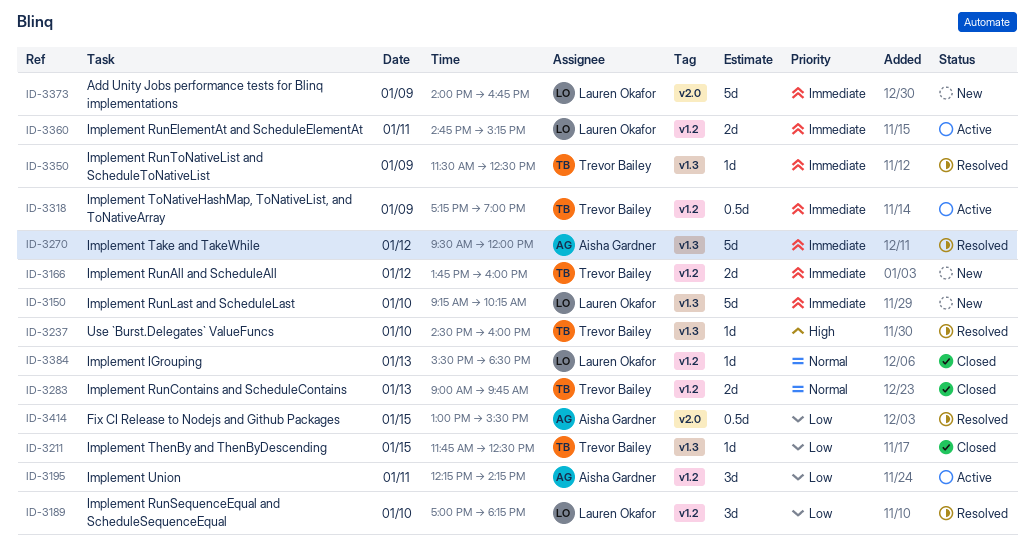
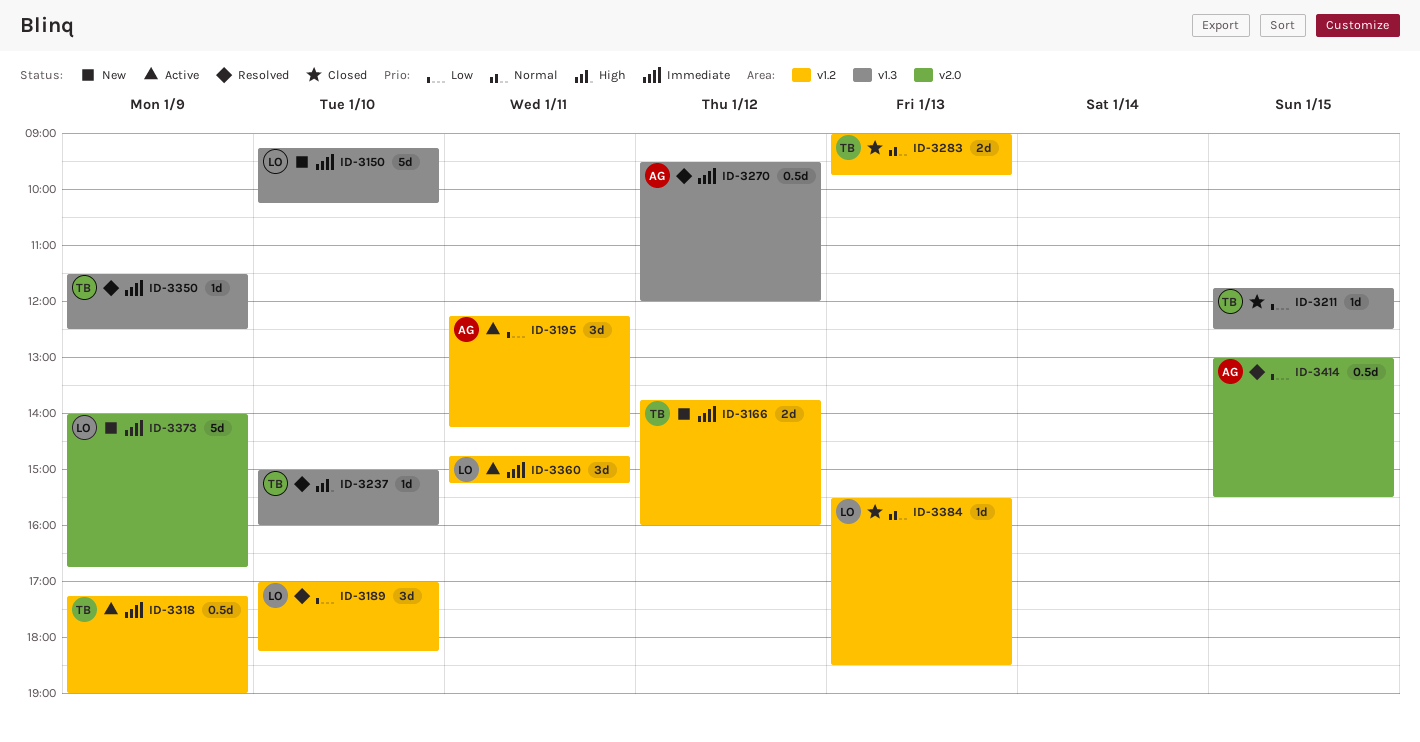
ID-3237, begins: 14:30 -> 15:00
ID-3270, estimate: 5d -> 0.5d
ID-3360, estimate: 2d -> 3d

